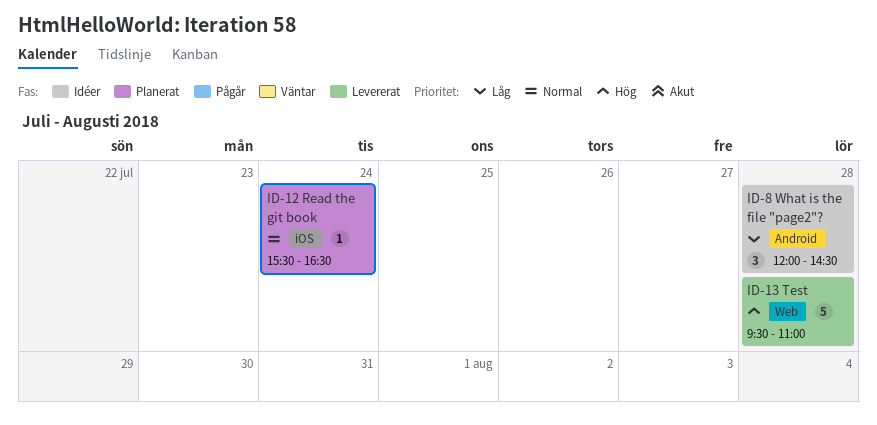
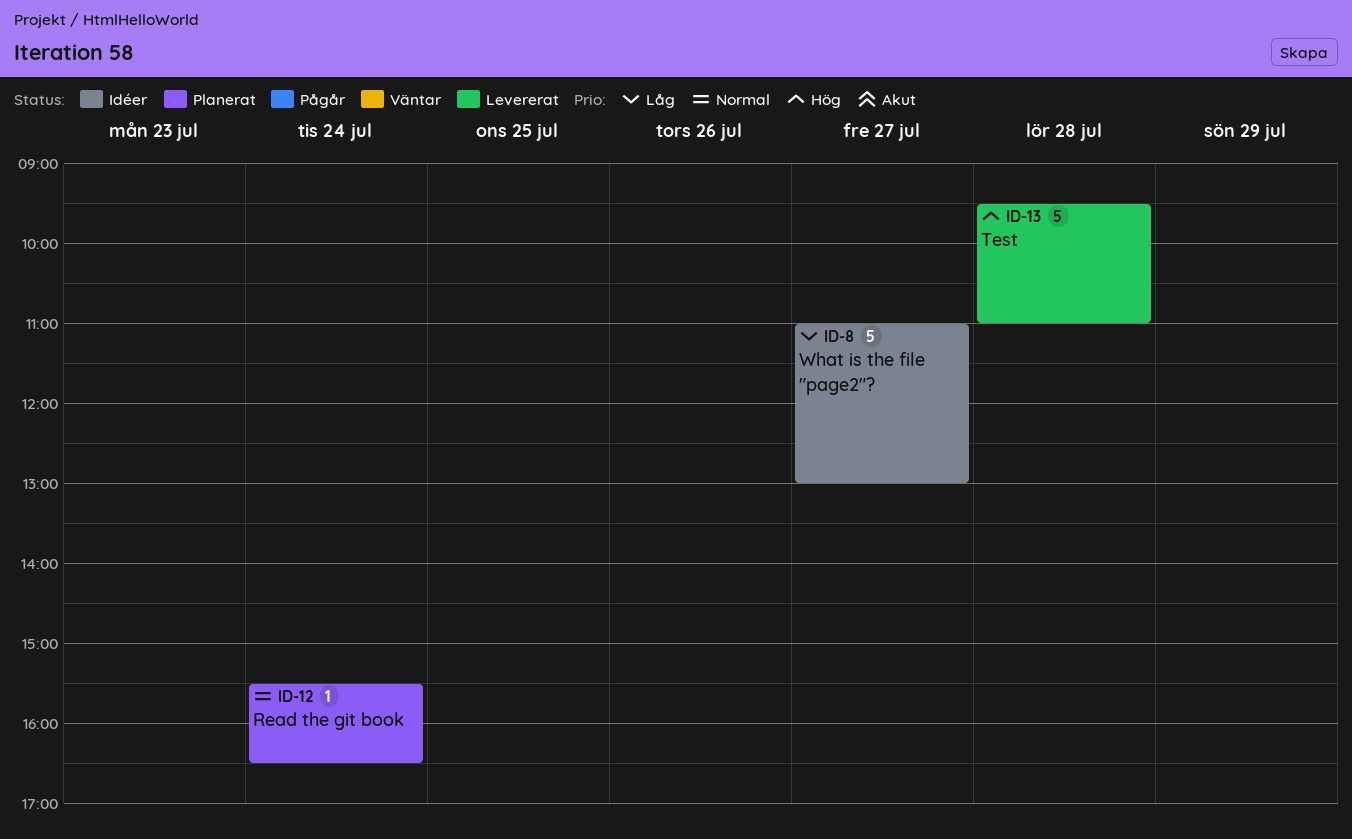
ID-8, estimate: 3 -> 5
ID-8, day: Jul 28 -> Jul 27
ID-8, begins: 12:00 -> 11:00
ID-8, ends: 14:30 -> 13:00

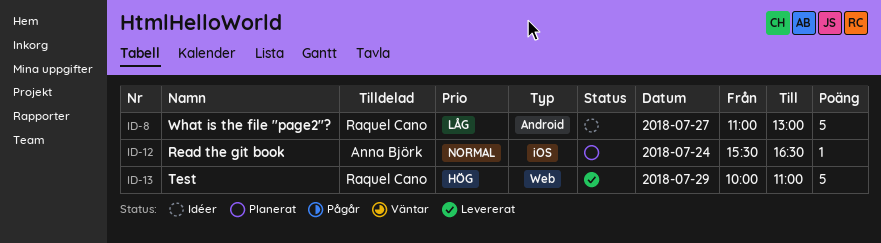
ID-13, day: Jul 28 -> Jul 29
ID-13, begins: 09:30 -> 10:00

